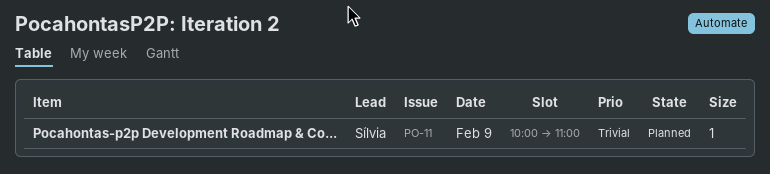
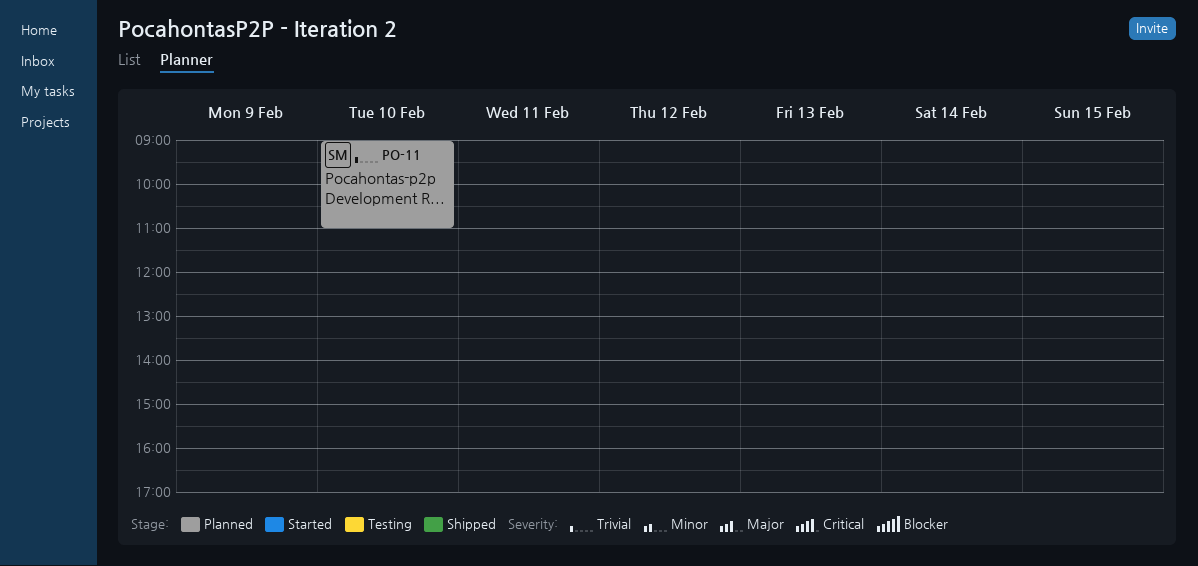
PO-11, day: Feb 9 -> Feb 10
PO-11, begins: 10:00 -> 09:00

